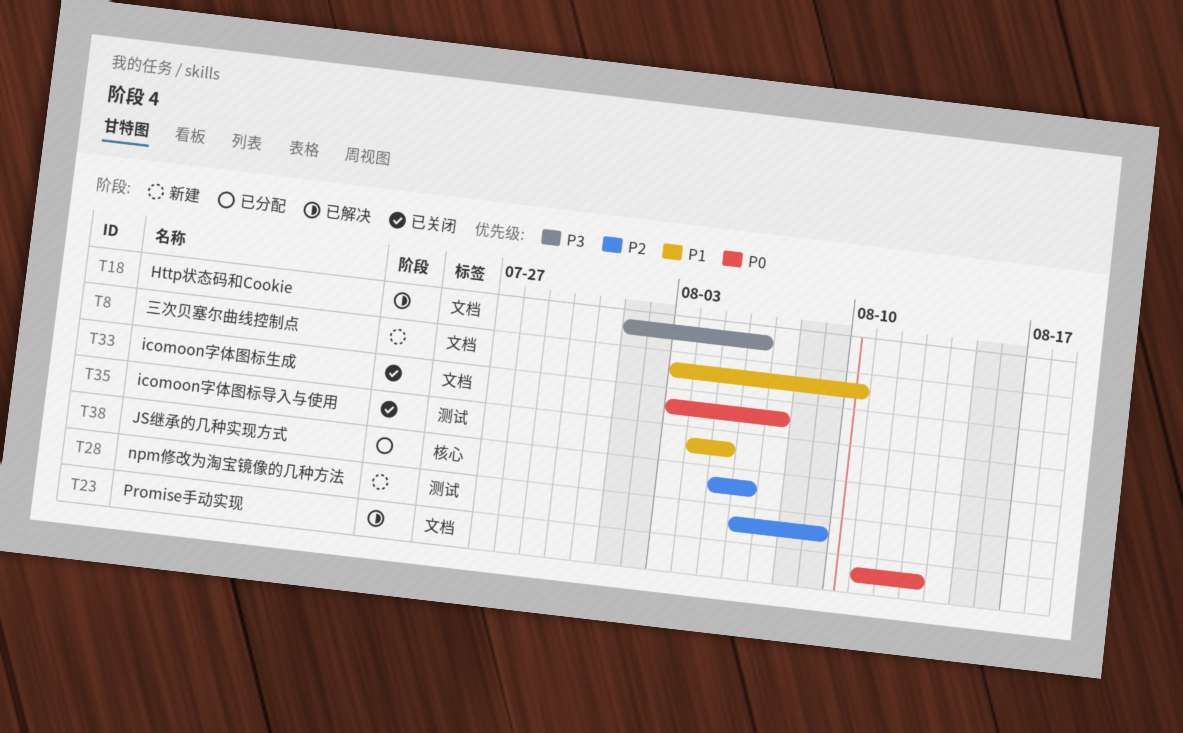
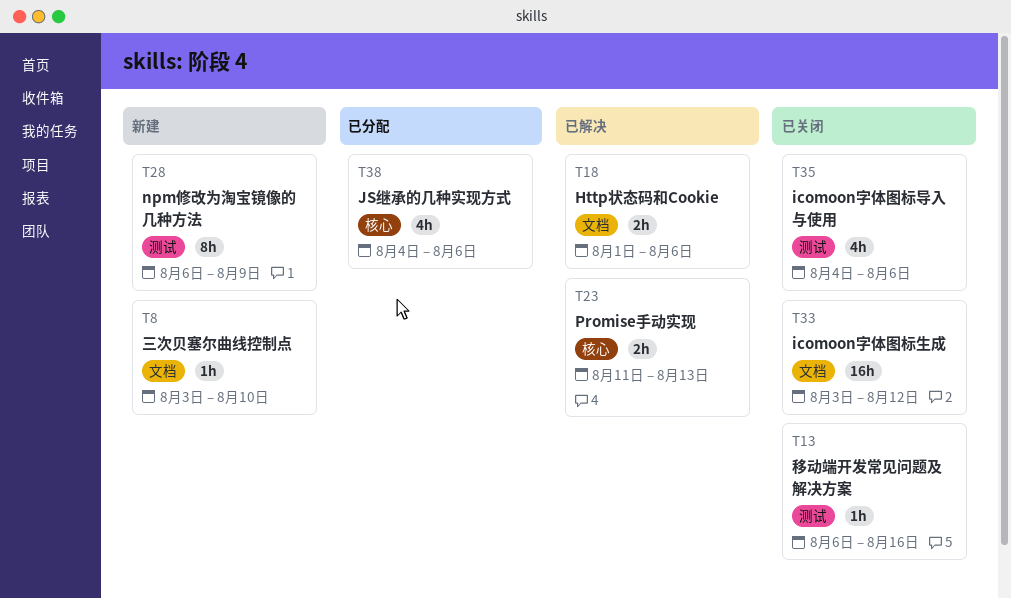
T13: none -> present
T23, label: 文档 -> 核心
T33, due: Aug 7 -> Aug 12
T35, due: Aug 5 -> Aug 6
T38, start: Aug 5 -> Aug 4

